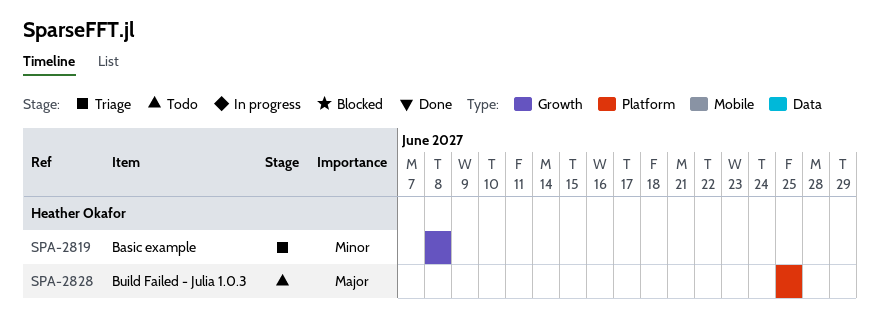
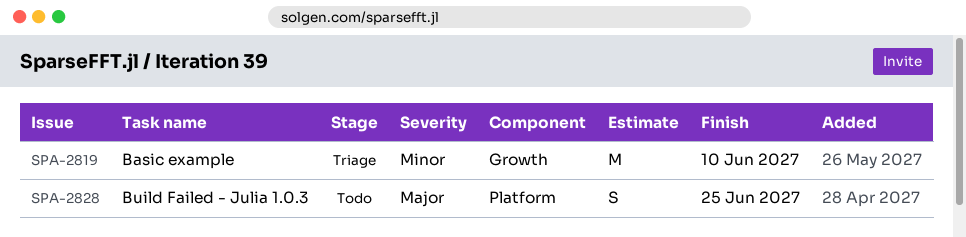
SPA-2819, due: Jun 8 -> Jun 10

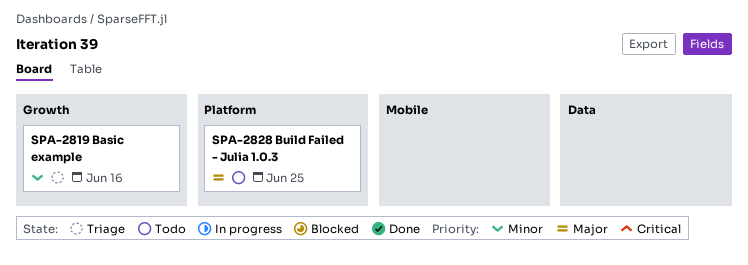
SPA-2819, due: Jun 10 -> Jun 16

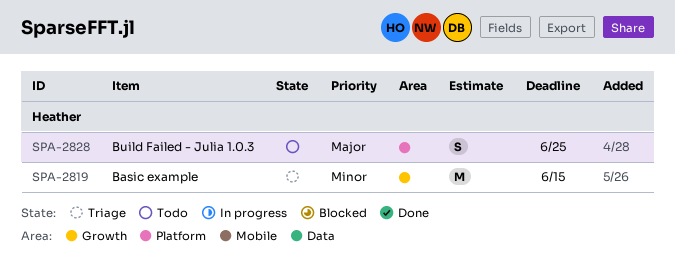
SPA-2819, due: Jun 16 -> Jun 15

